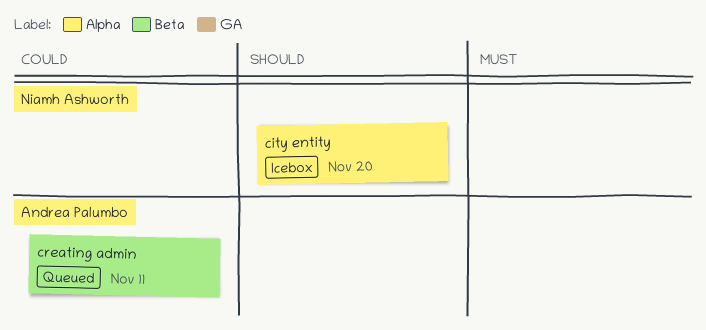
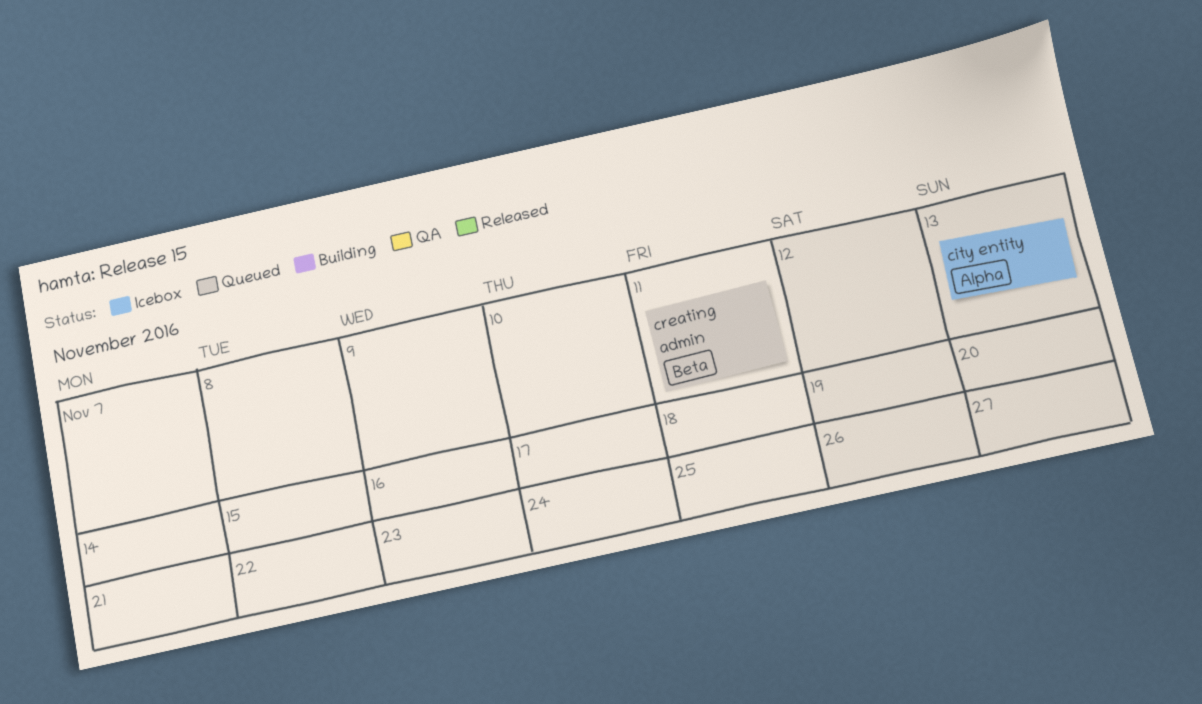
city entity, due: Nov 20 -> Nov 13

